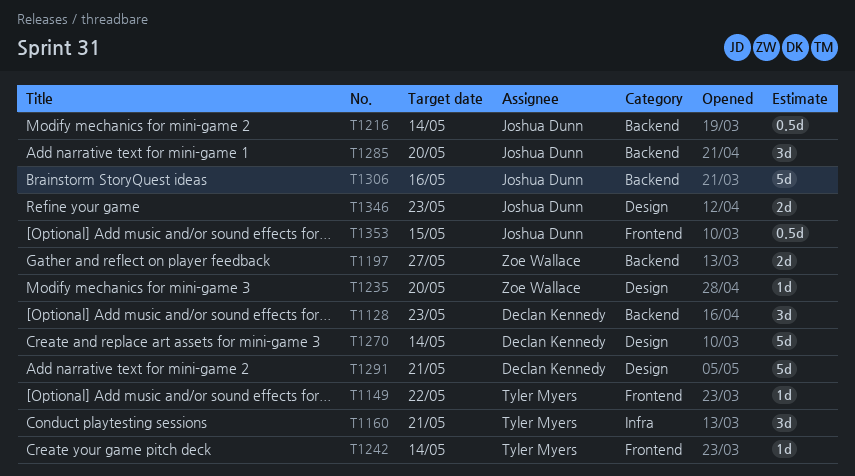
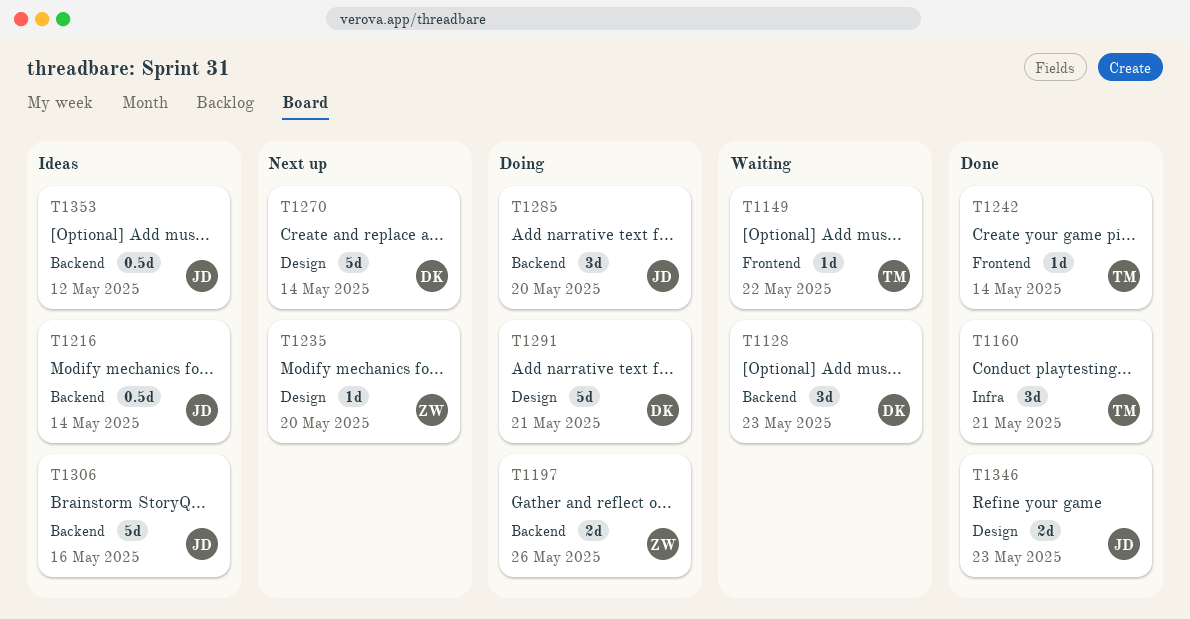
T1197, due: May 27 -> May 26
T1353, label: Frontend -> Backend
T1353, due: May 15 -> May 12

